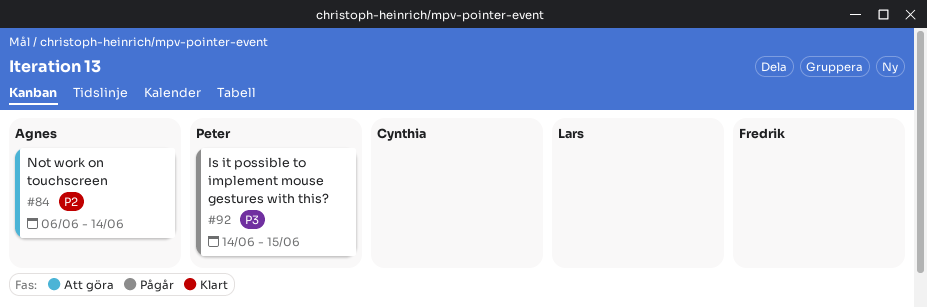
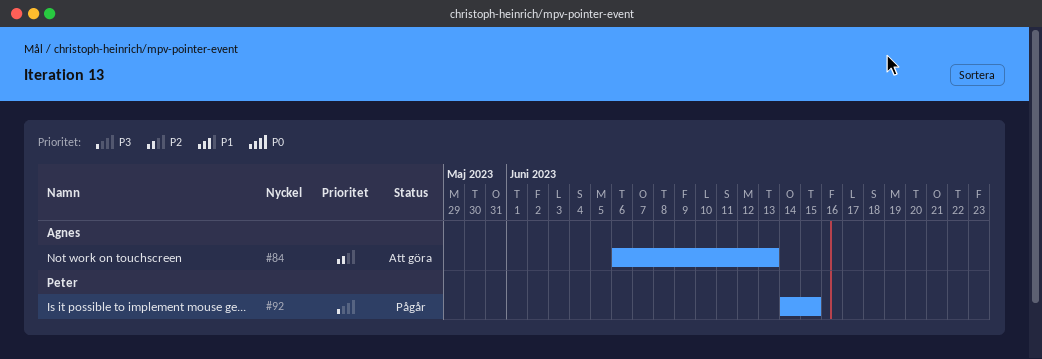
#84, due: Jun 14 -> Jun 13

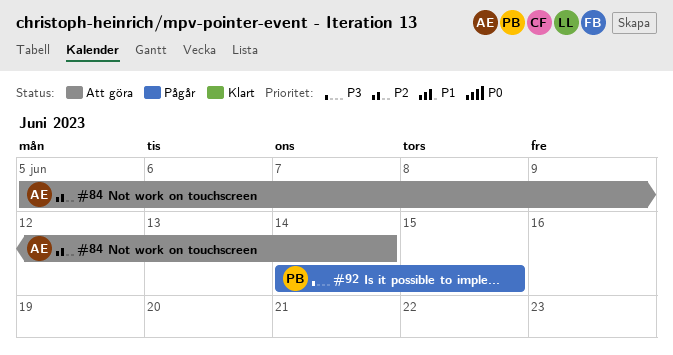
#84, start: Jun 6 -> Jun 5
#84, due: Jun 13 -> Jun 14

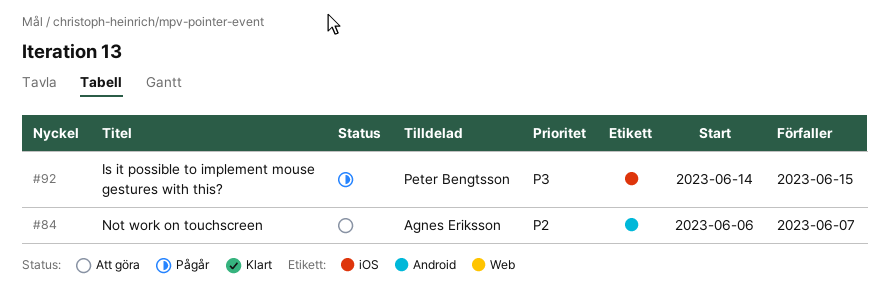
#84, start: Jun 5 -> Jun 6
#84, due: Jun 14 -> Jun 7

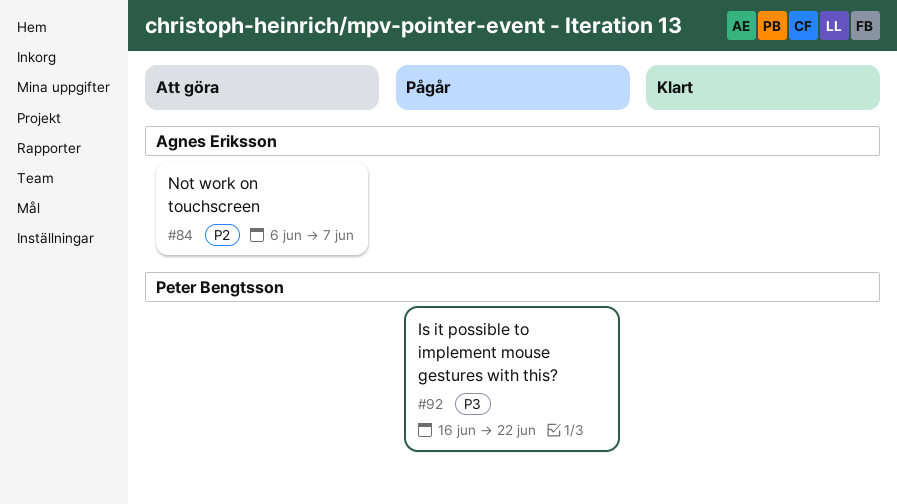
#92, start: Jun 14 -> Jun 16
#92, due: Jun 15 -> Jun 22

